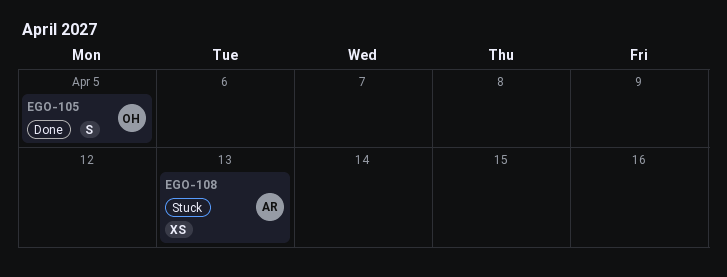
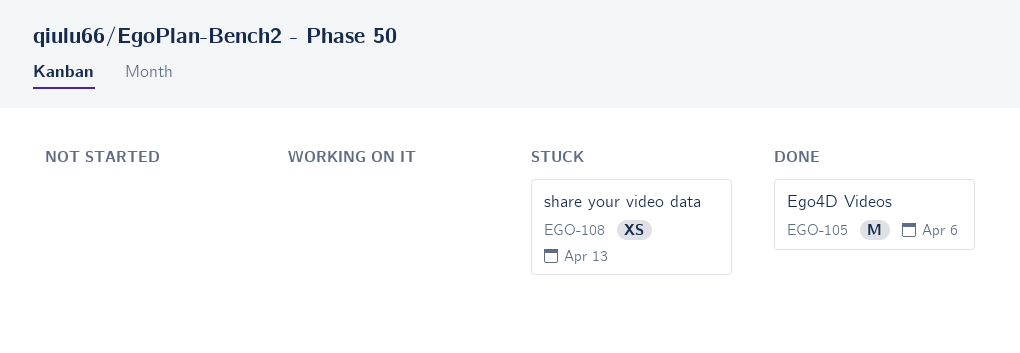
EGO-105, estimate: S -> M
EGO-105, due: Apr 5 -> Apr 6

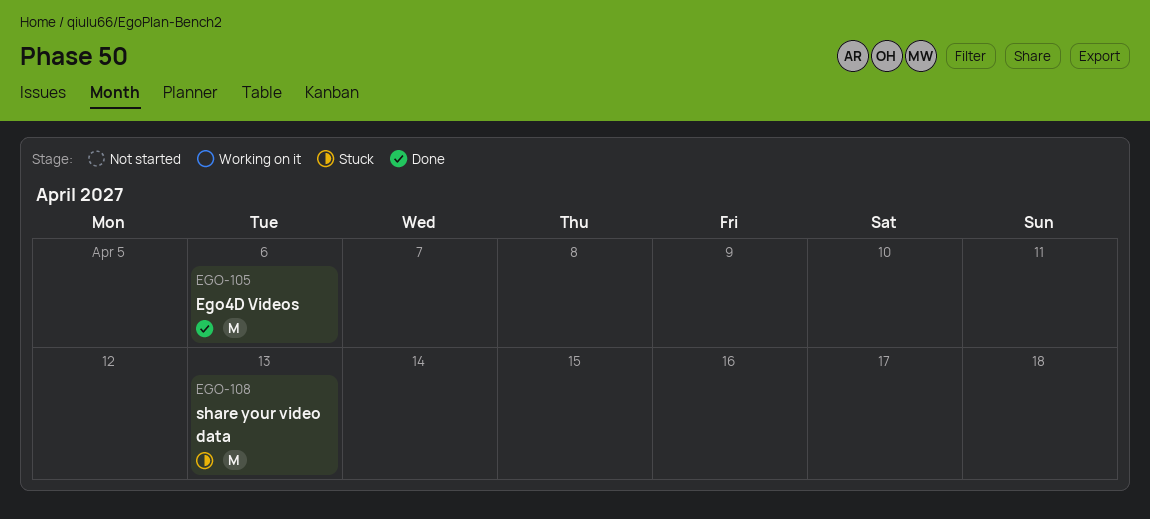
EGO-108, estimate: XS -> M

